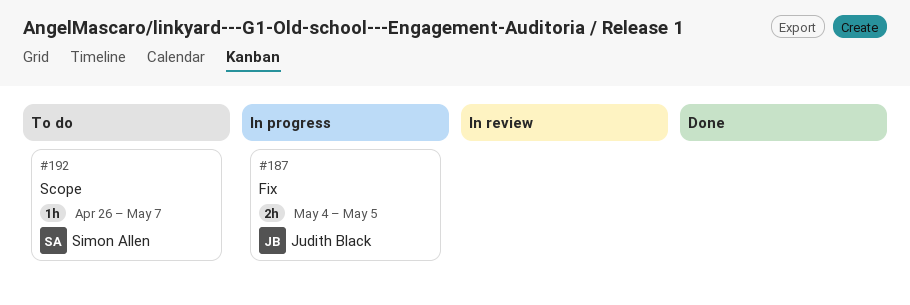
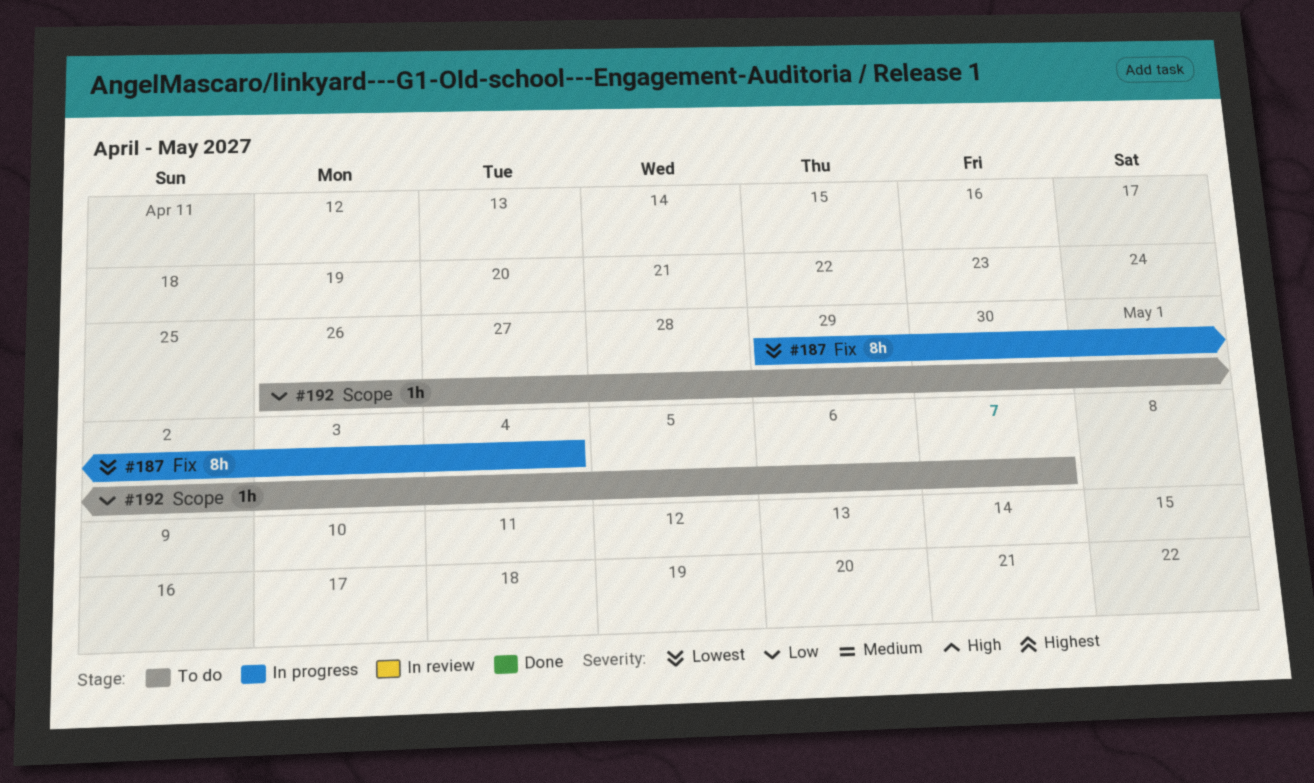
#187, estimate: 2h -> 8h
#187, start: May 4 -> Apr 29
#187, due: May 5 -> May 4

